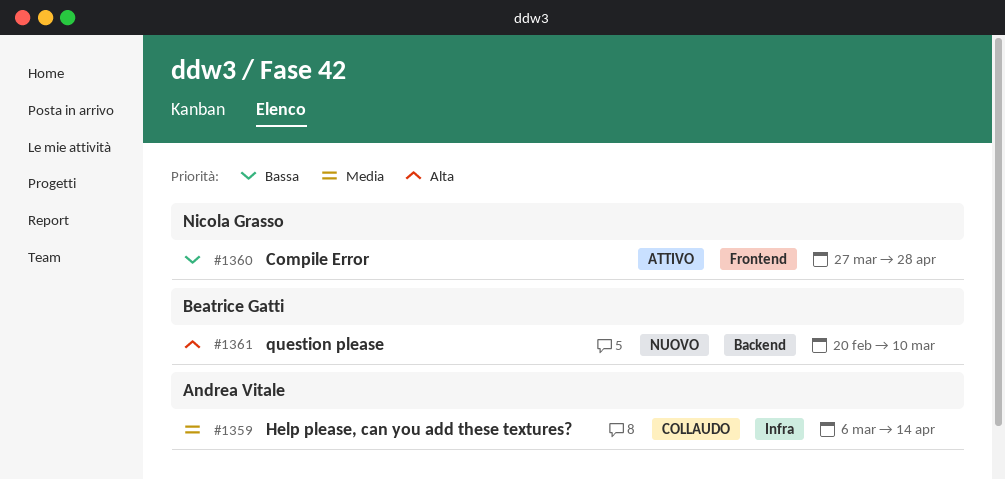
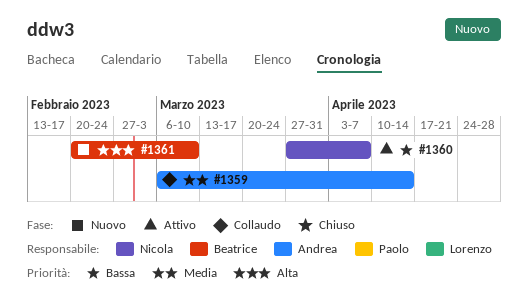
#1360, due: Apr 28 -> Apr 7

